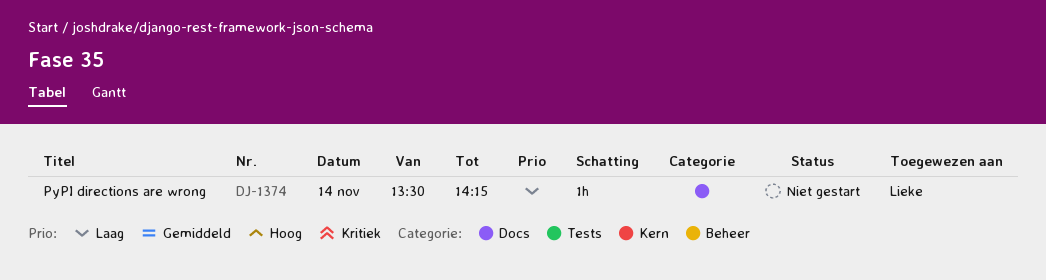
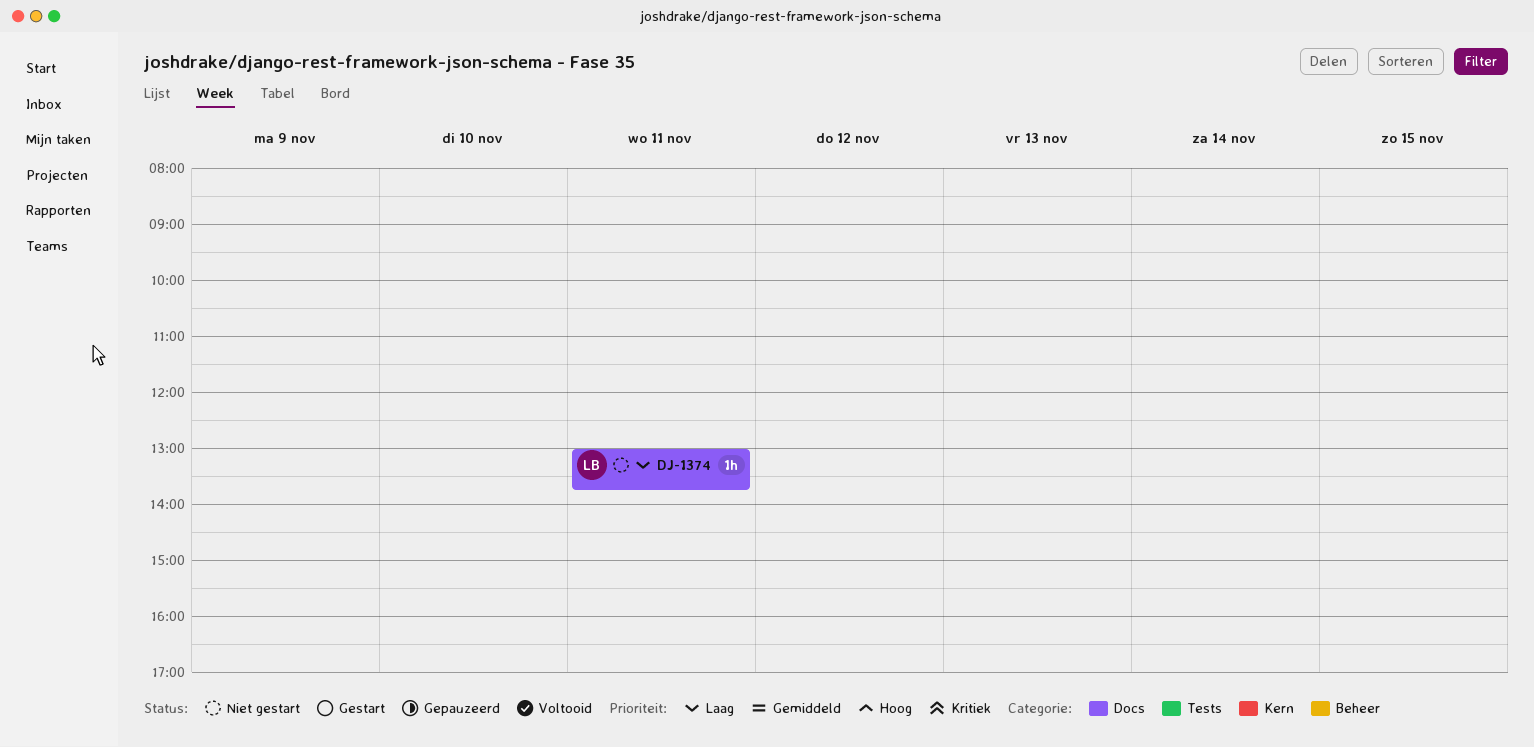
DJ-1374, day: Nov 14 -> Nov 11
DJ-1374, begins: 13:30 -> 13:00
DJ-1374, ends: 14:15 -> 13:45

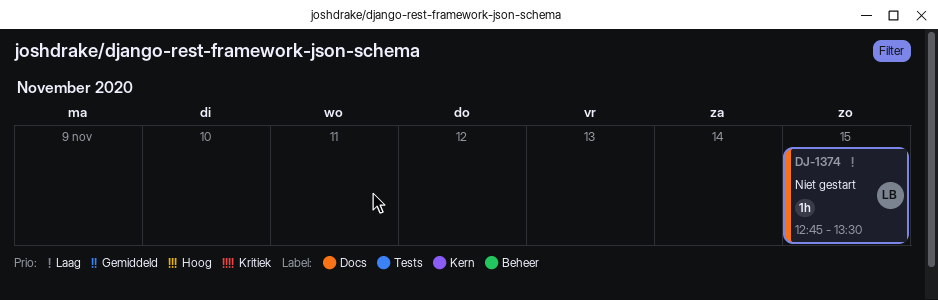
DJ-1374, day: Nov 11 -> Nov 15
DJ-1374, begins: 13:00 -> 12:45
DJ-1374, ends: 13:45 -> 13:30

